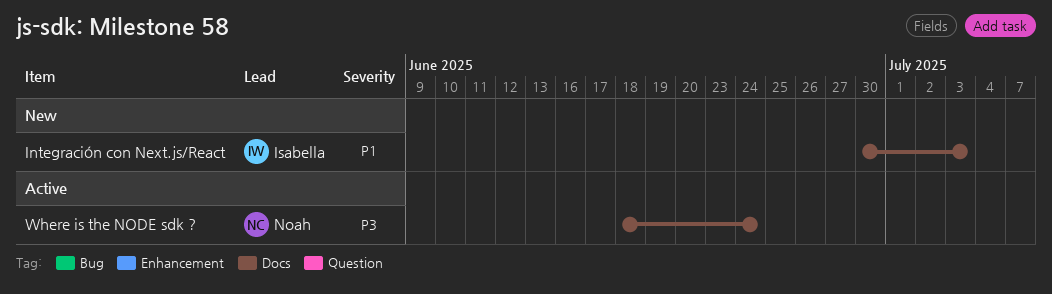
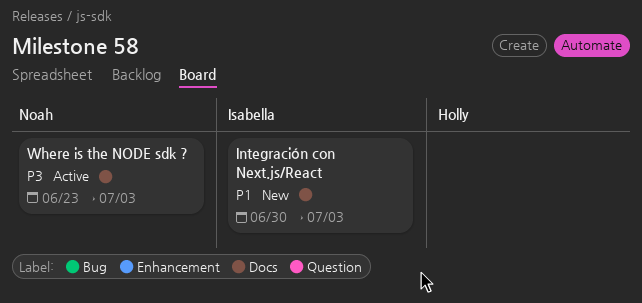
Where is the NODE sdk ?, start: Jun 18 -> Jun 23
Where is the NODE sdk ?, due: Jun 24 -> Jul 3

